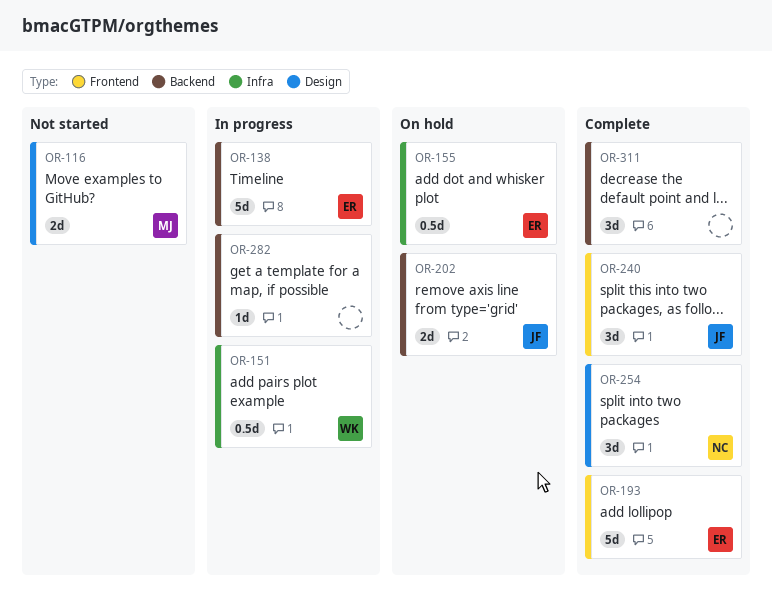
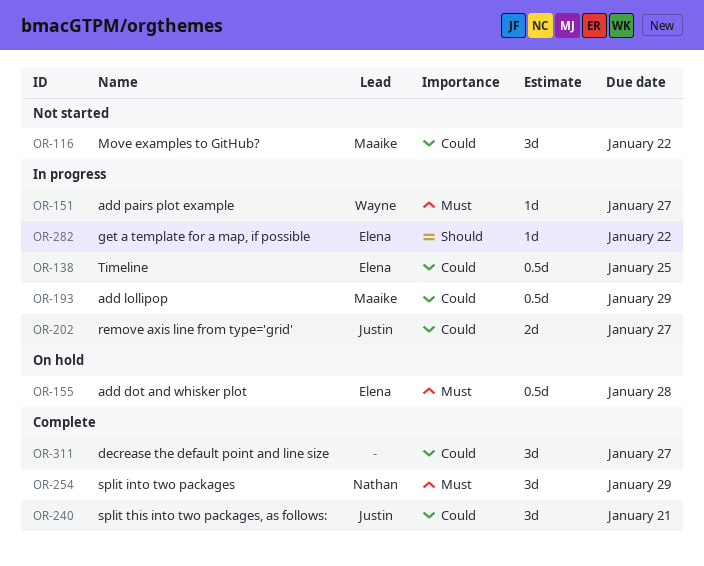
OR-116, estimate: 2d -> 3d
OR-138, estimate: 5d -> 0.5d
OR-151, estimate: 0.5d -> 1d
OR-193, status: Complete -> In progress
OR-193, owner: Elena -> Maaike
OR-193, estimate: 5d -> 0.5d
OR-202, status: On hold -> In progress
OR-282, owner: none -> Elena

